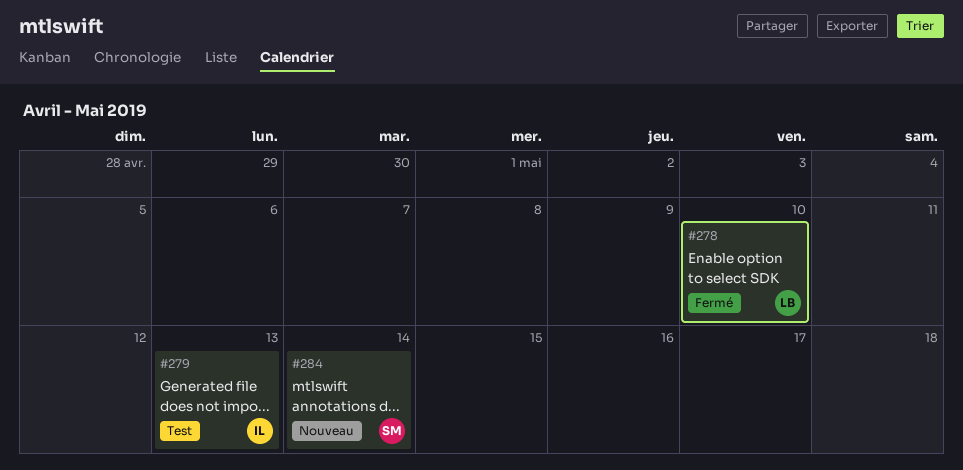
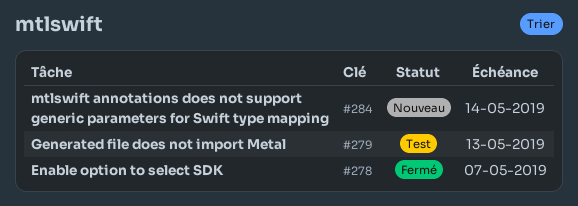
#278, due: May 10 -> May 7

